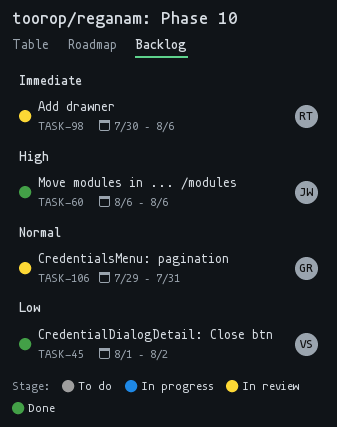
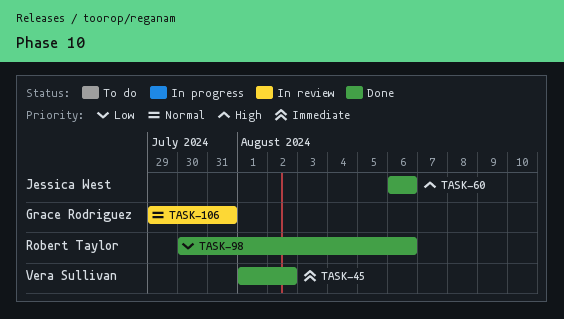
TASK-45, priority: Low -> Immediate
TASK-98, status: In review -> Done
TASK-98, priority: Immediate -> Low

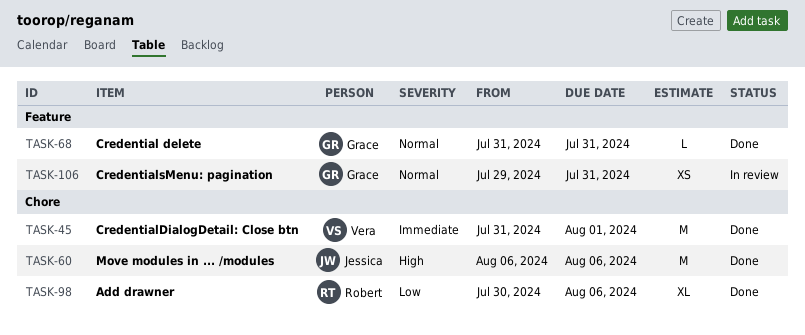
TASK-45, start: Aug 1 -> Jul 31
TASK-45, due: Aug 2 -> Aug 1
TASK-68: none -> present

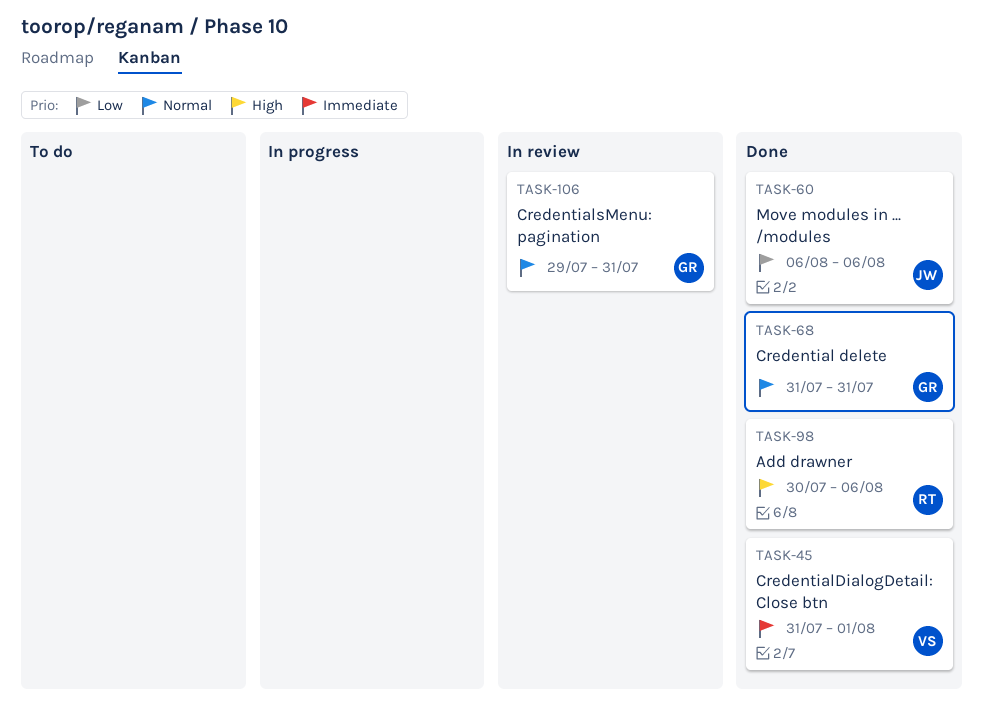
TASK-60, priority: High -> Low
TASK-98, priority: Low -> High

